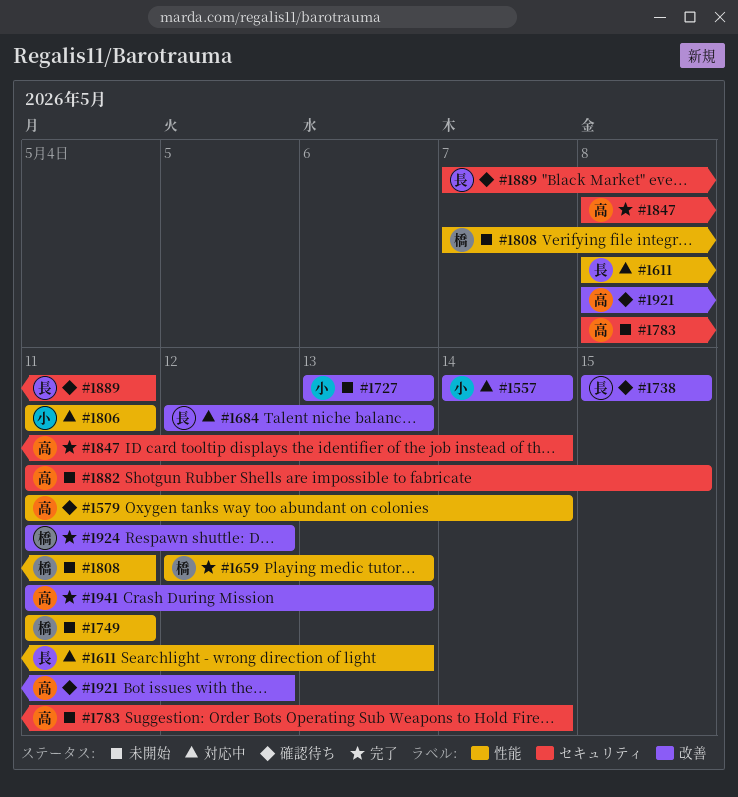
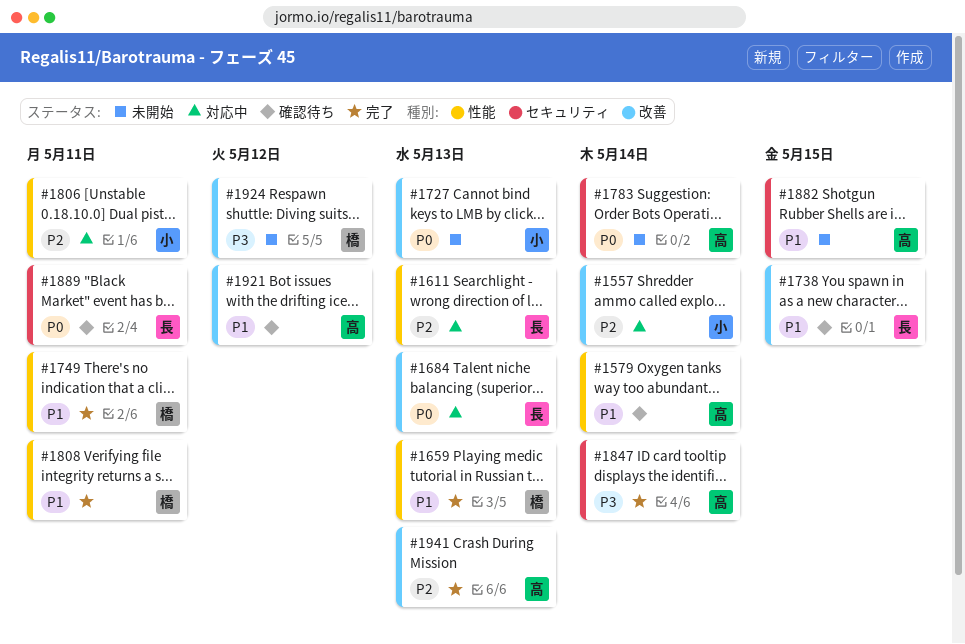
#1749, status: 未開始 -> 完了
#1808, status: 未開始 -> 完了
#1924, status: 完了 -> 未開始

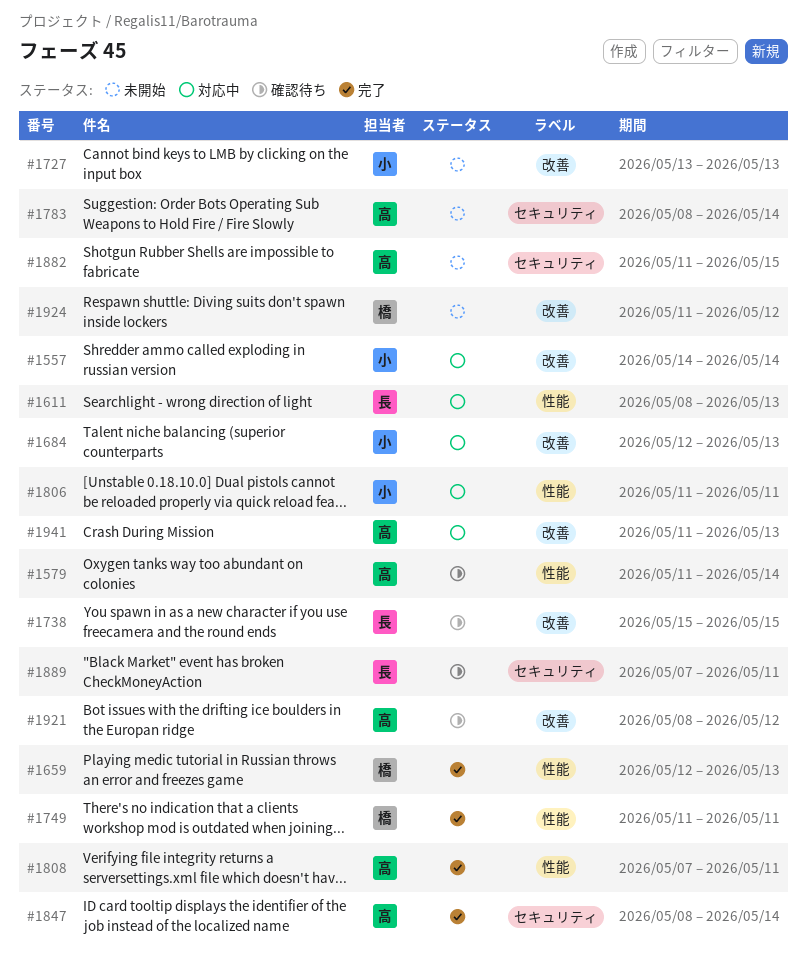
#1684, owner: 長 -> 小
#1808, owner: 橋 -> 高
#1941, status: 完了 -> 対応中

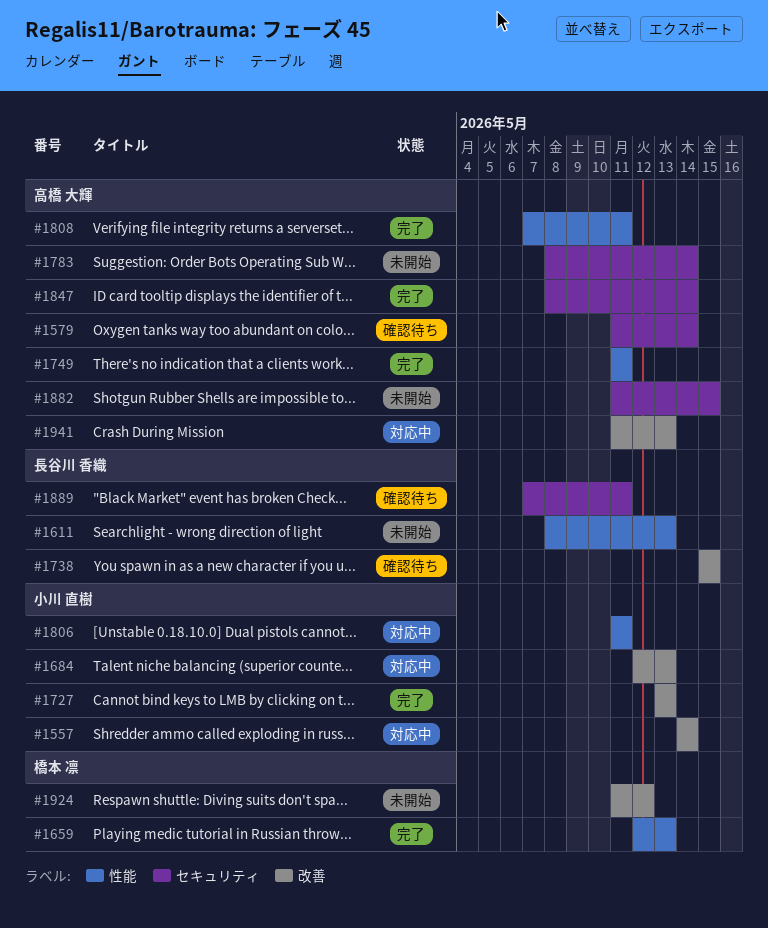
#1579, label: 性能 -> セキュリティ
#1611, status: 対応中 -> 未開始
#1727, status: 未開始 -> 完了
#1749, owner: 橋本 凛 -> 高橋 大輝
#1921: present -> none

